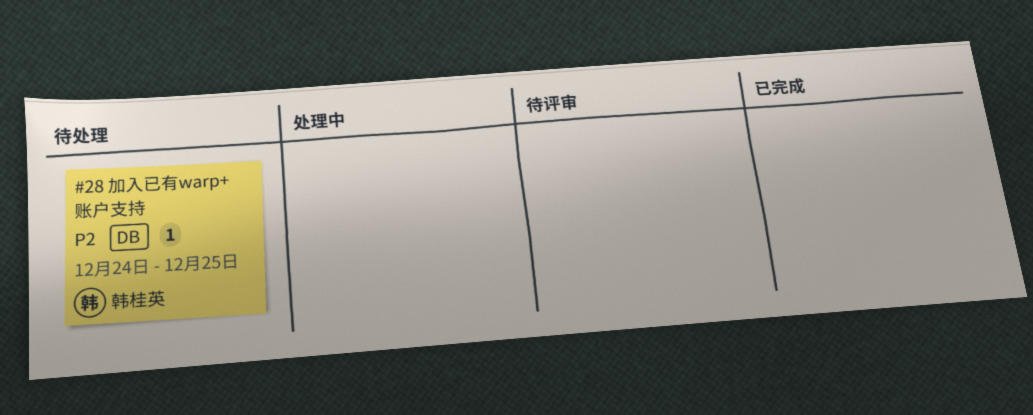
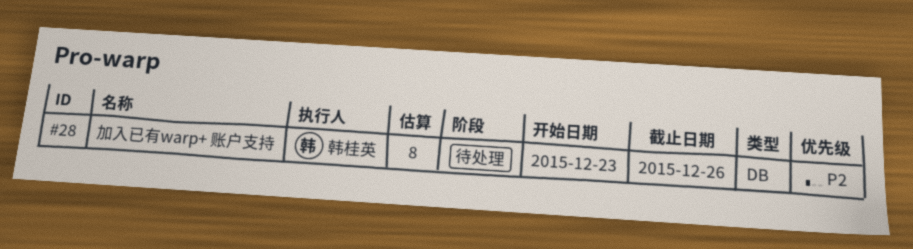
#28, estimate: 1 -> 8
#28, start: Dec 24 -> Dec 23
#28, due: Dec 25 -> Dec 26

